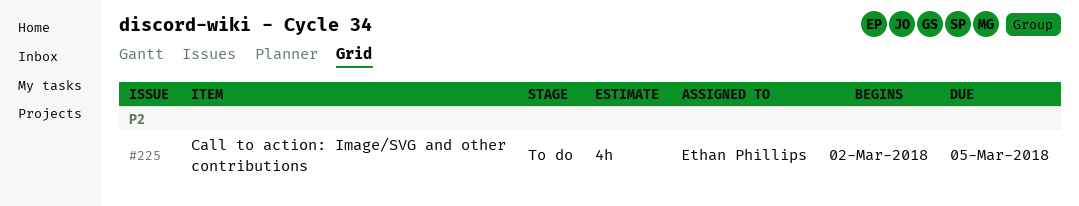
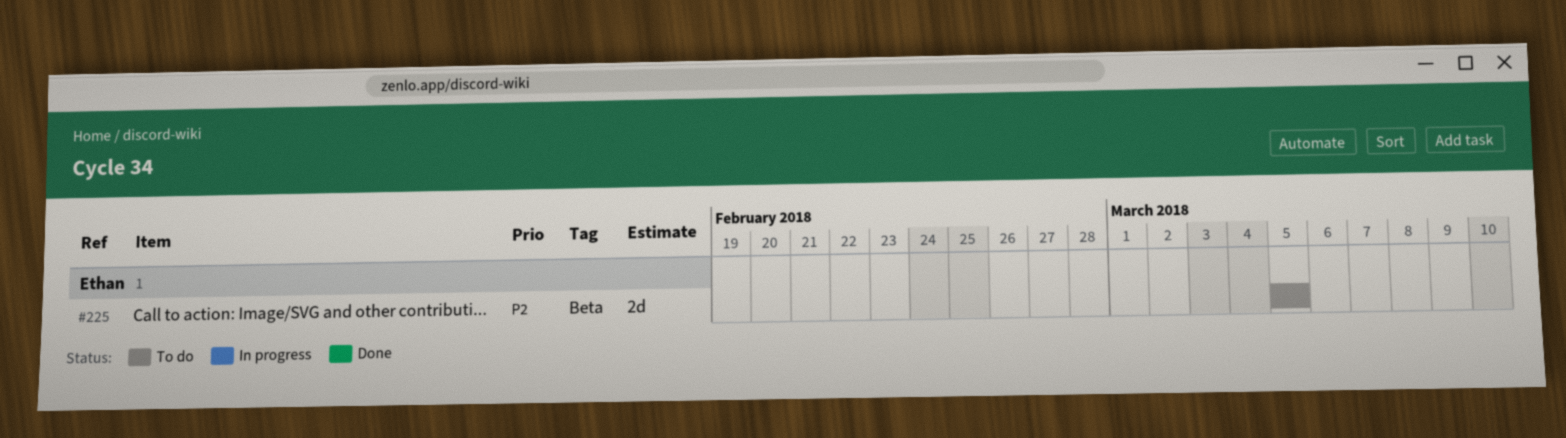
#225, estimate: 4h -> 2d
#225, start: Mar 2 -> Mar 5

